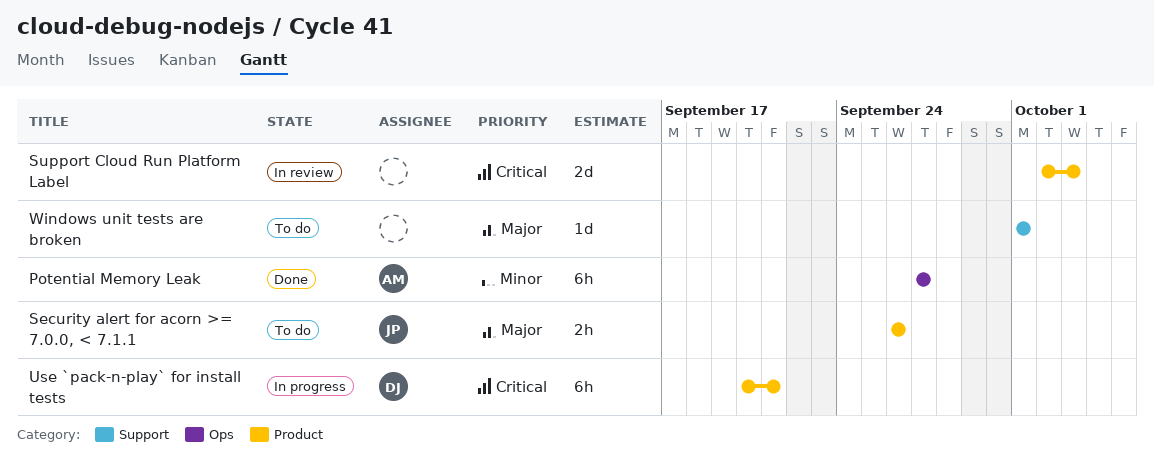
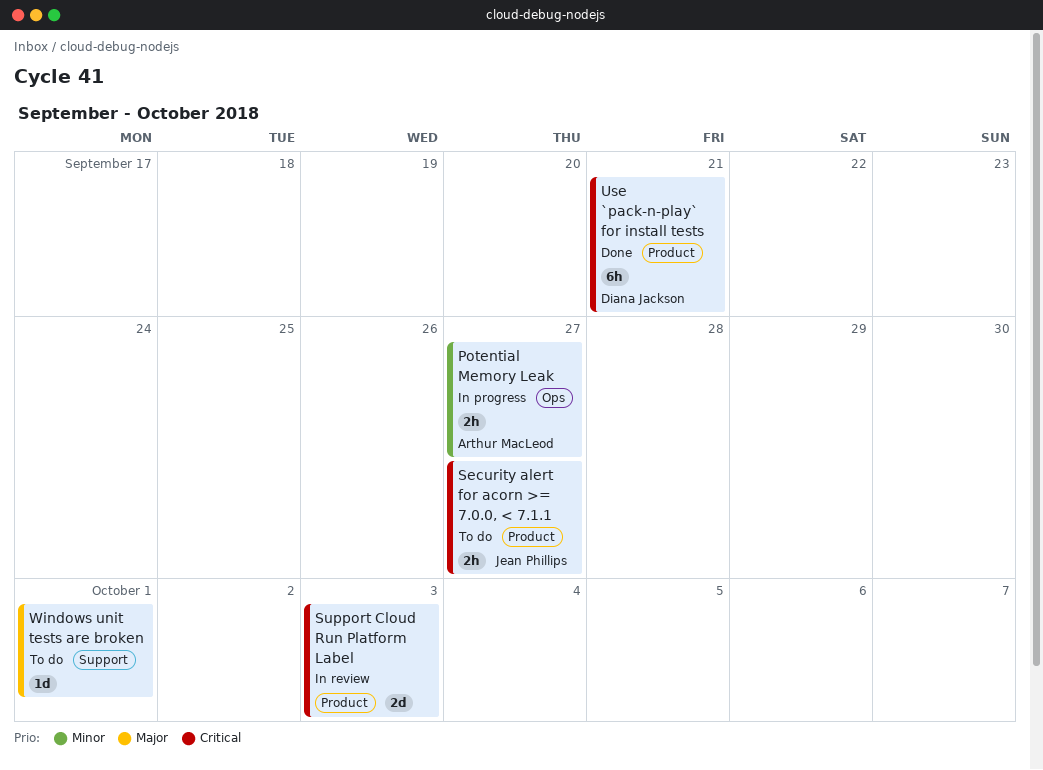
Potential Memory Leak, status: Done -> In progress
Potential Memory Leak, estimate: 6h -> 2h
Security alert for acorn >= 7.0.0, < 7.1.1, priority: Major -> Critical
Security alert for acorn >= 7.0.0, < 7.1.1, due: Sep 26 -> Sep 27
Use `pack-n-play` for install tests, status: In progress -> Done

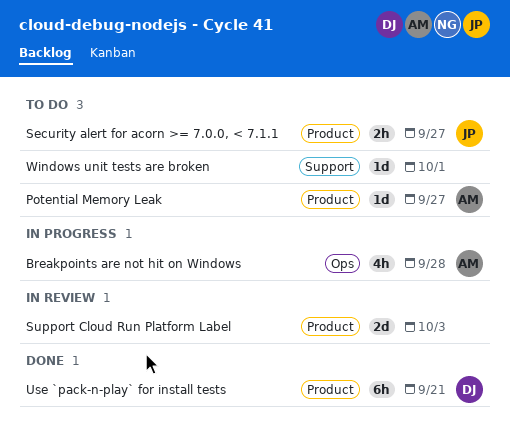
Breakpoints are not hit on Windows: none -> present
Potential Memory Leak, status: In progress -> To do
Potential Memory Leak, label: Ops -> Product
Potential Memory Leak, estimate: 2h -> 1d

